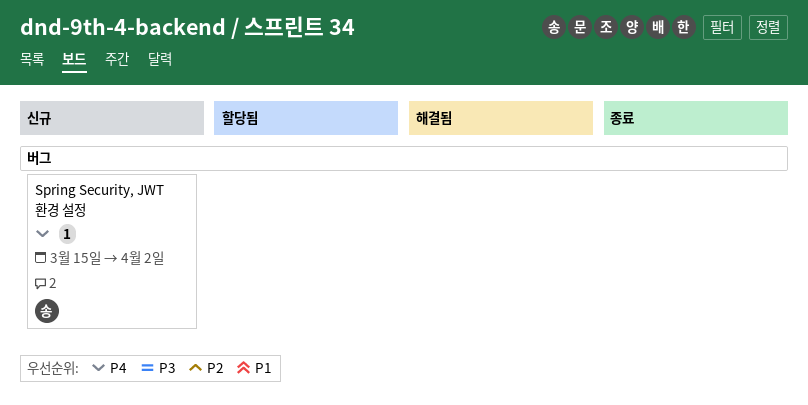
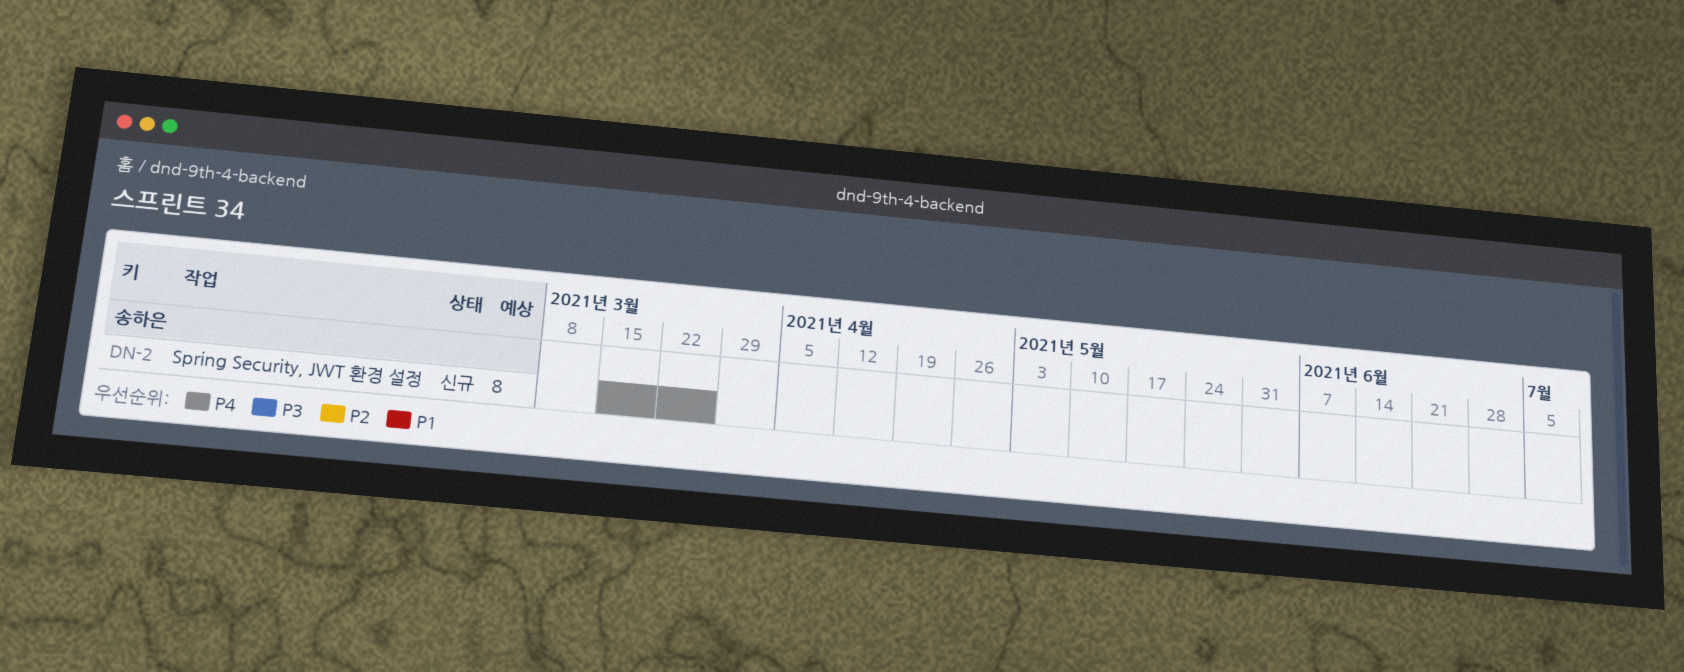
Spring Security, JWT 환경 설정, estimate: 1 -> 8
Spring Security, JWT 환경 설정, due: Apr 2 -> Mar 26

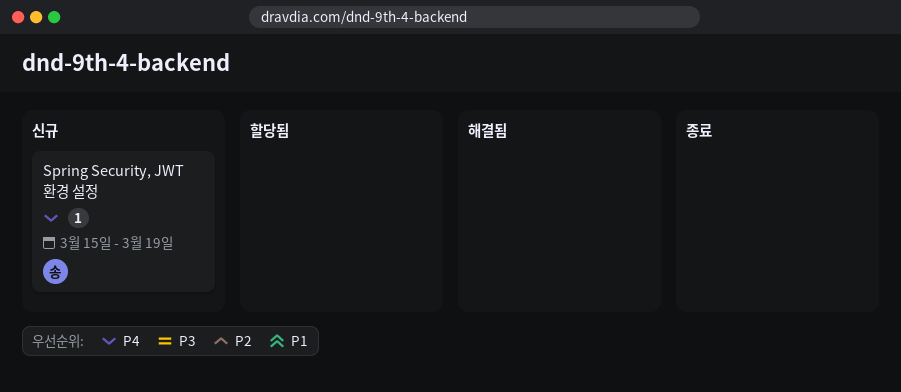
Spring Security, JWT 환경 설정, estimate: 8 -> 1
Spring Security, JWT 환경 설정, due: Mar 26 -> Mar 19

